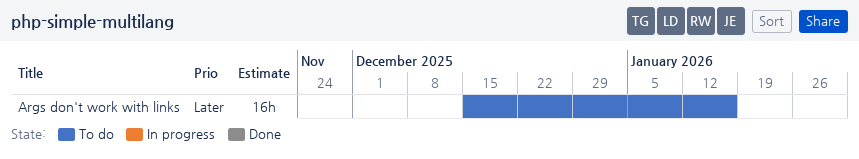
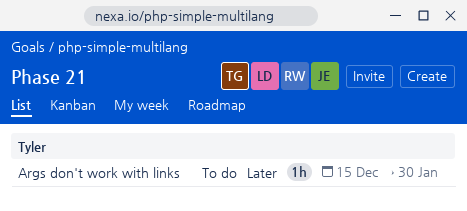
Args don't work with links, estimate: 16h -> 1h
Args don't work with links, due: Jan 16 -> Jan 30

